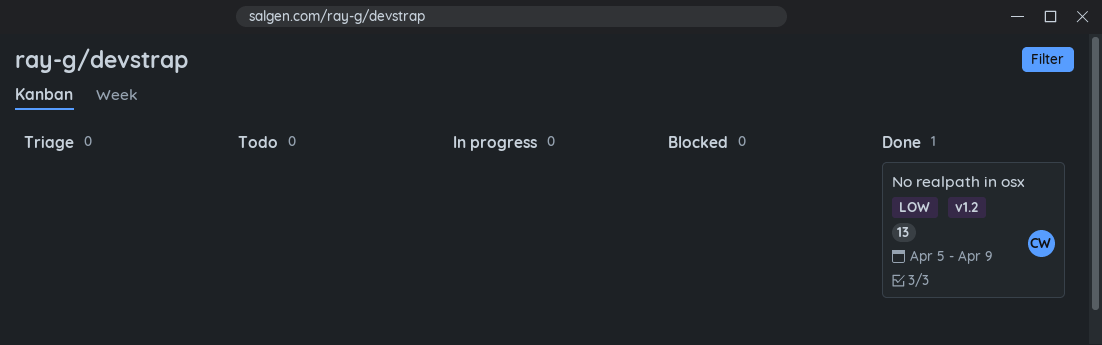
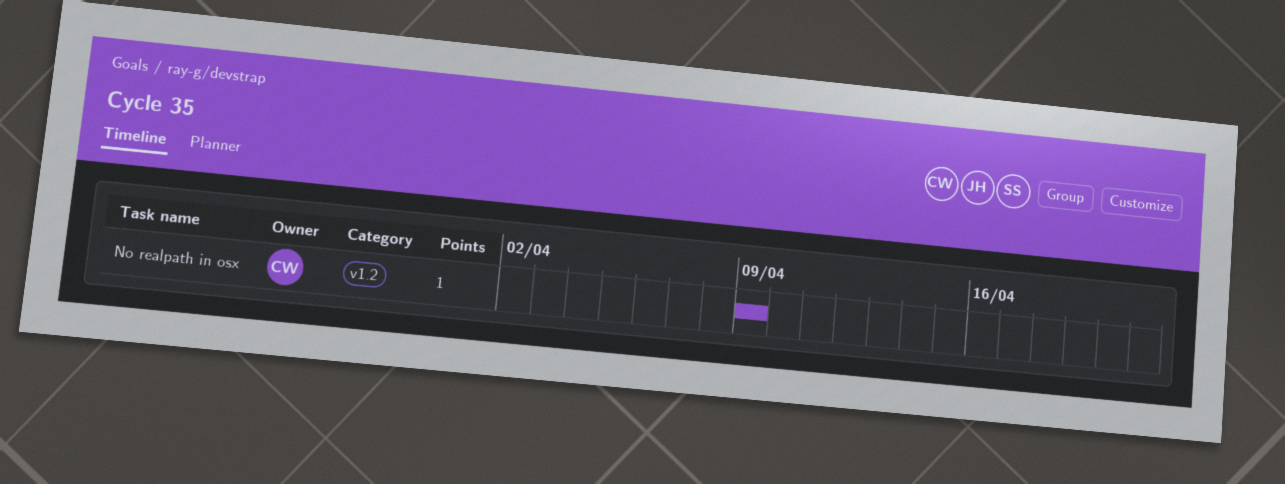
No realpath in osx, estimate: 13 -> 1
No realpath in osx, start: Apr 5 -> Apr 9

